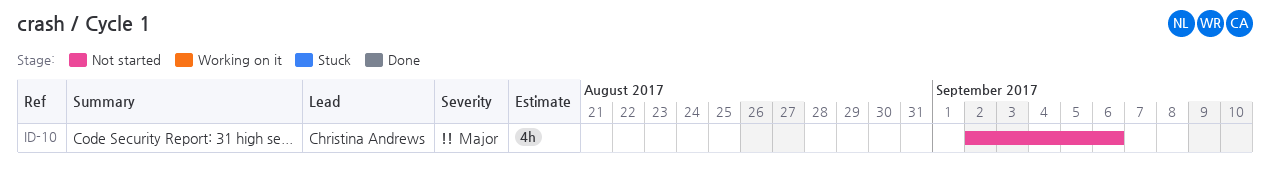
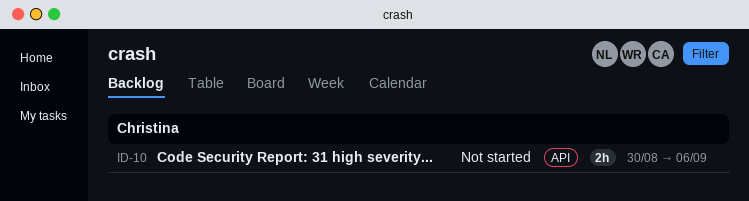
ID-10, estimate: 4h -> 2h
ID-10, start: Sep 2 -> Aug 30

